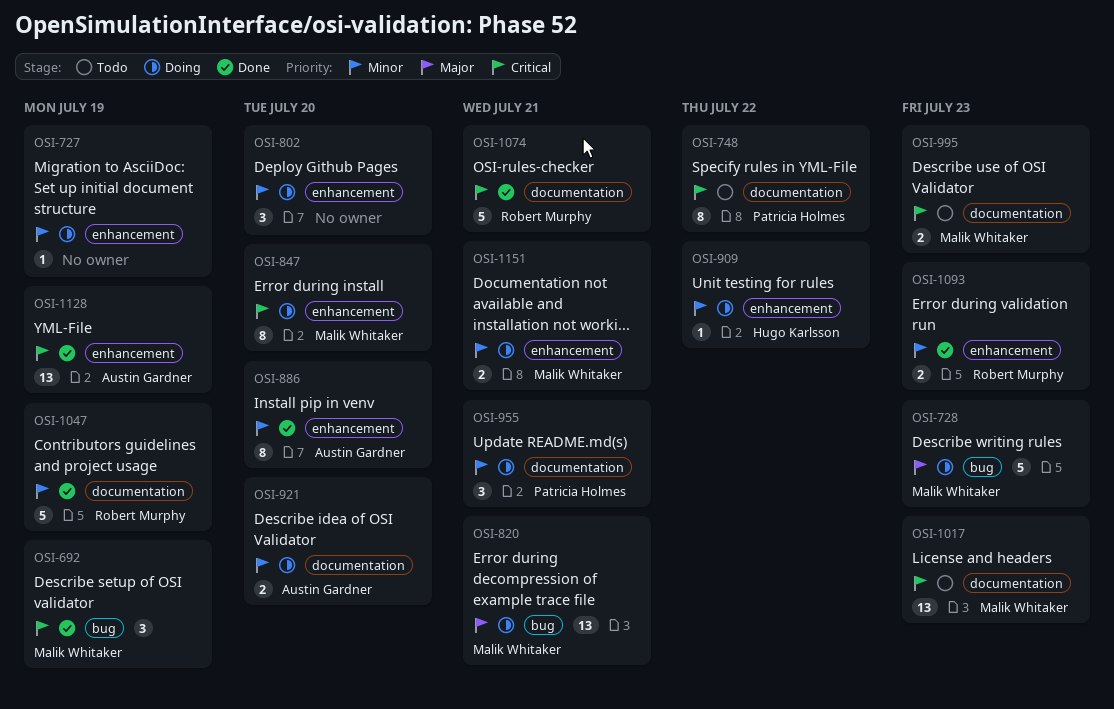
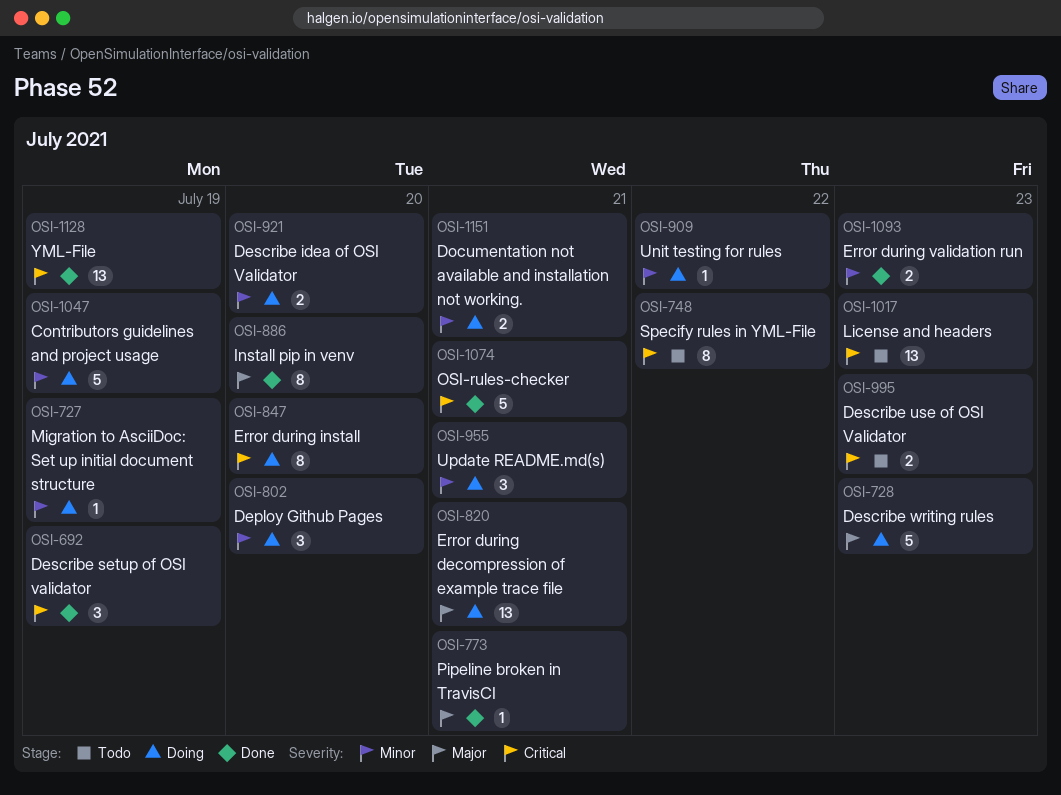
OSI-773: none -> present
OSI-886, priority: Minor -> Major
OSI-1047, status: Done -> Doing

